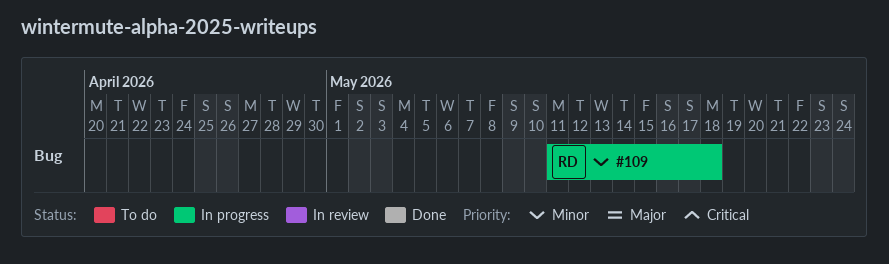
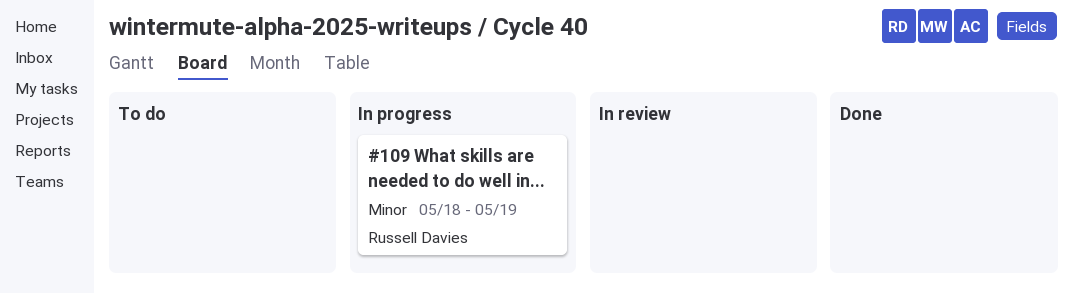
#109, start: May 11 -> May 18
#109, due: May 18 -> May 19

